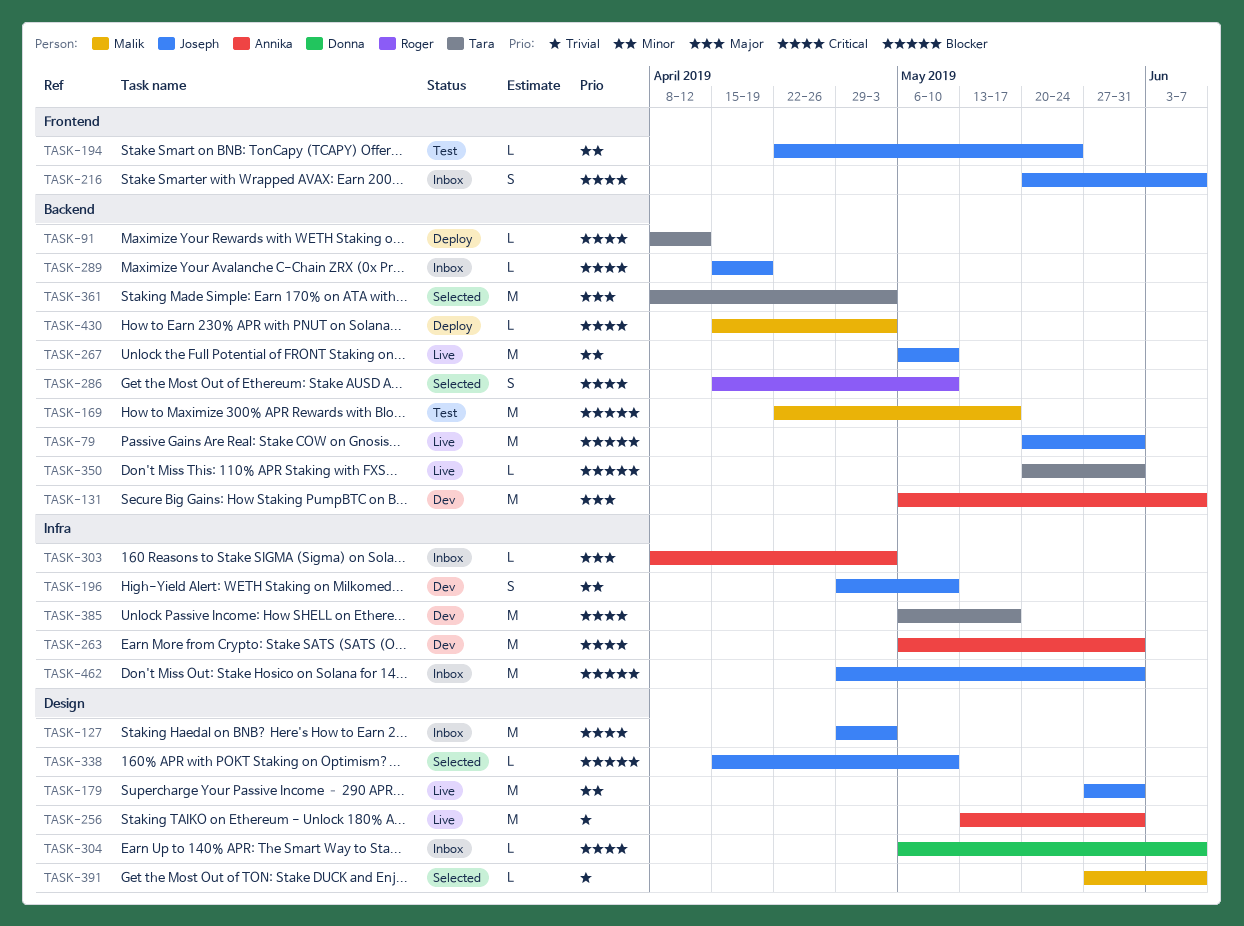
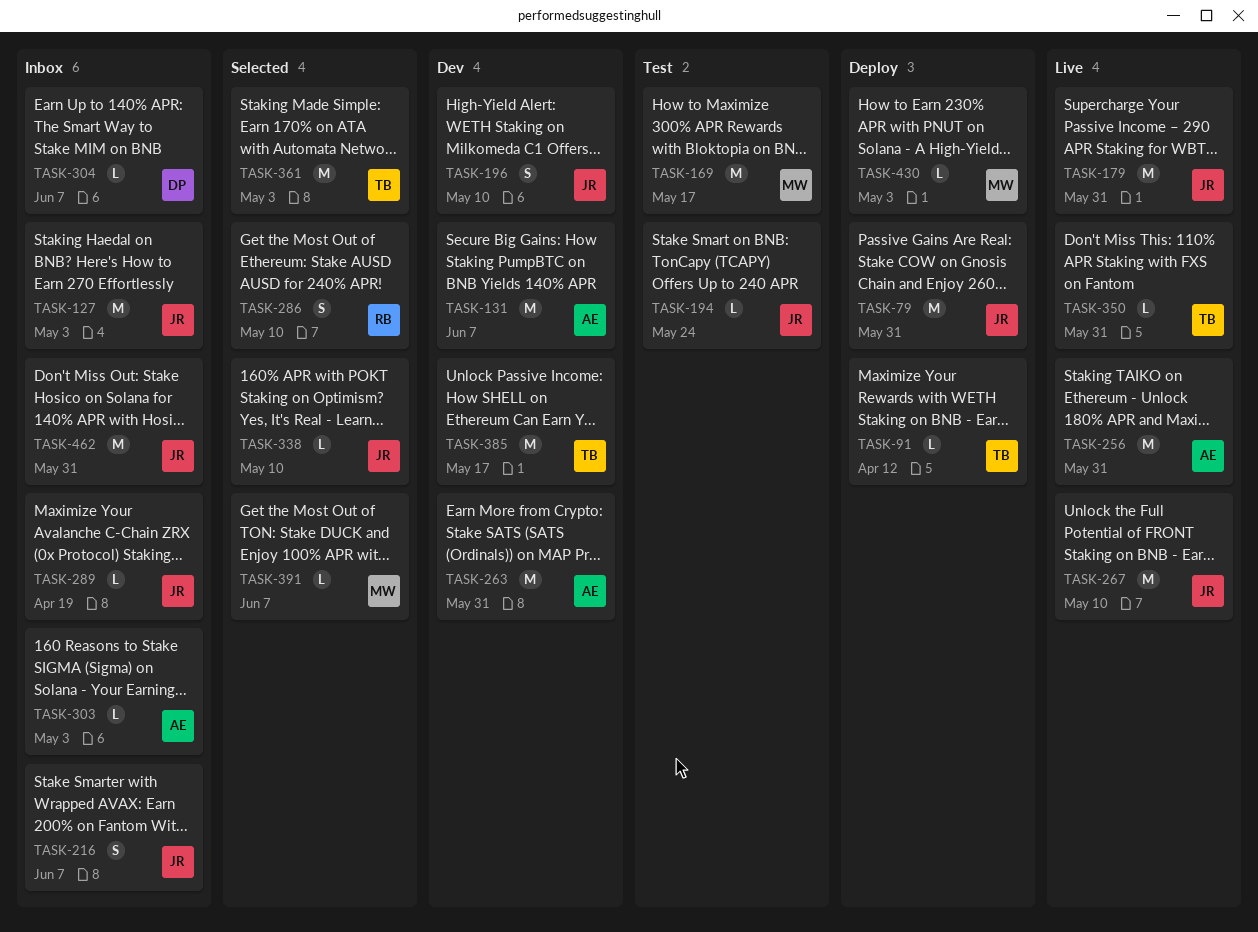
TASK-79, status: Live -> Deploy

